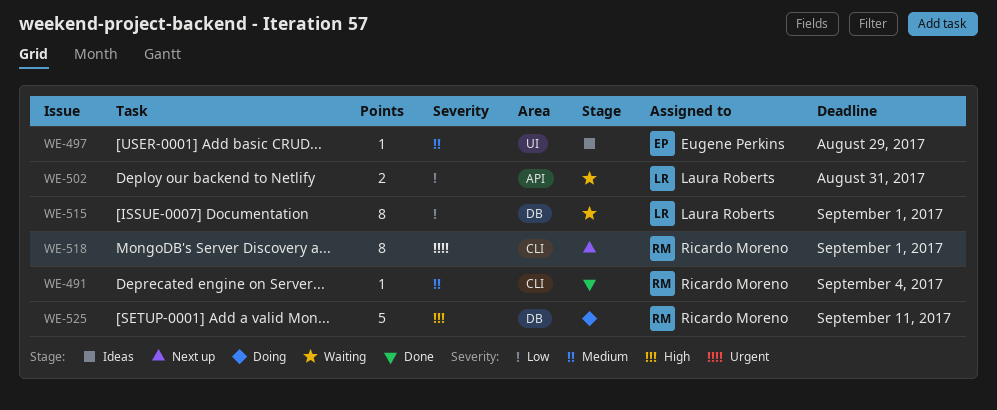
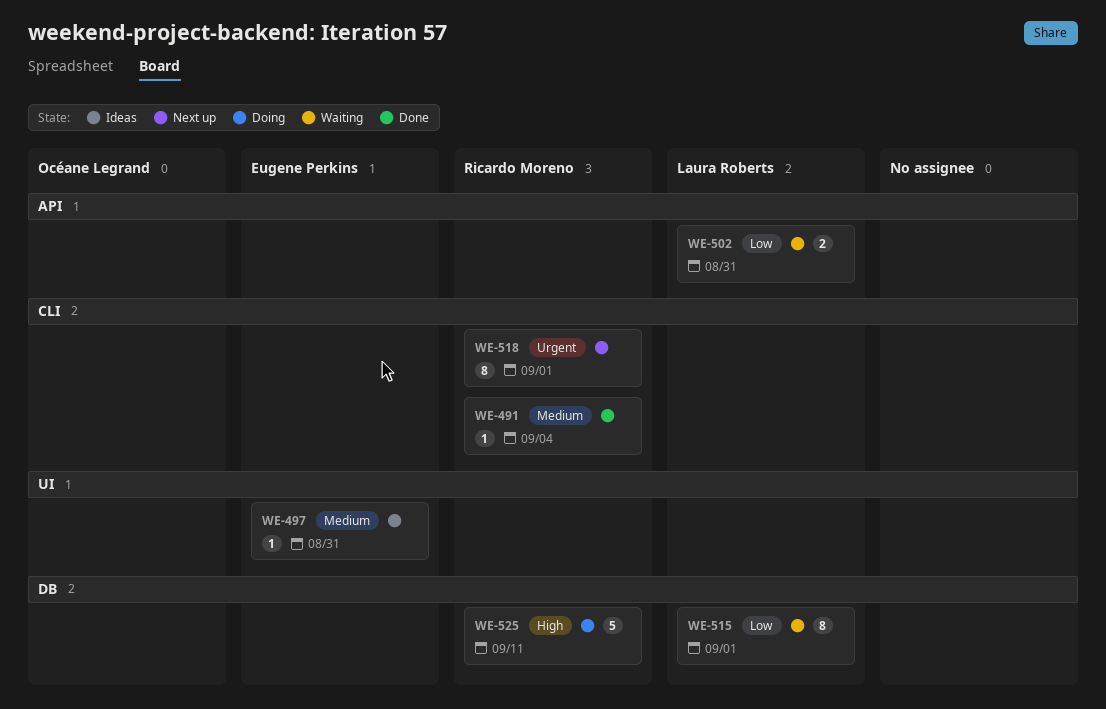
WE-497, due: Aug 29 -> Aug 31

